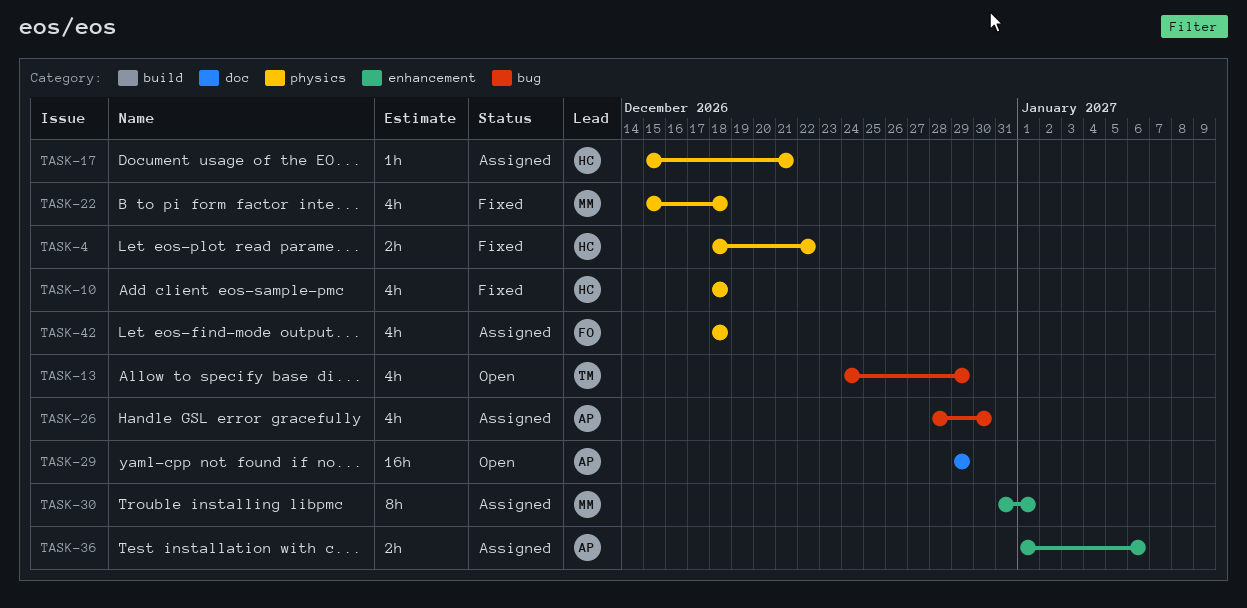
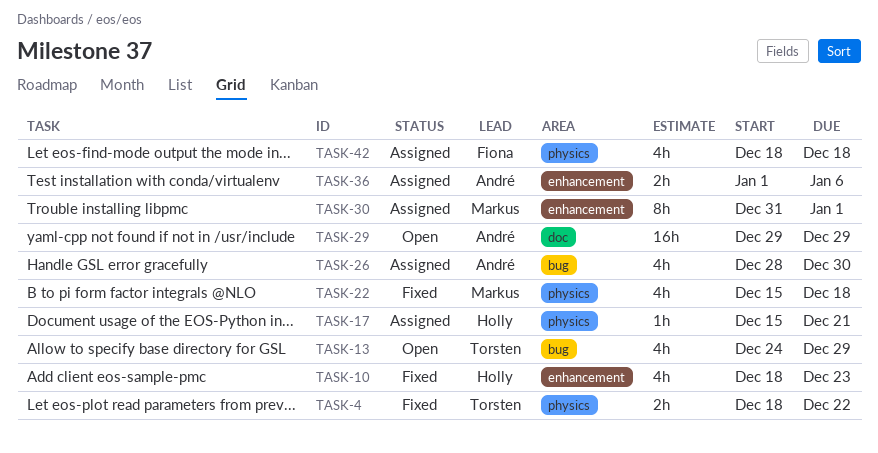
TASK-4, owner: Holly -> Torsten
TASK-10, label: physics -> enhancement
TASK-10, due: Dec 18 -> Dec 23

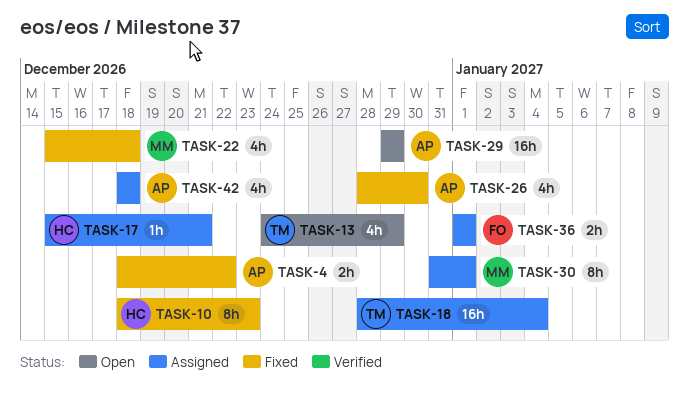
TASK-4, owner: Torsten -> André
TASK-10, estimate: 4h -> 8h
TASK-18: none -> present
TASK-26, status: Assigned -> Fixed
TASK-36, owner: André -> Fiona
TASK-36, due: Jan 6 -> Jan 1
TASK-42, owner: Fiona -> André

